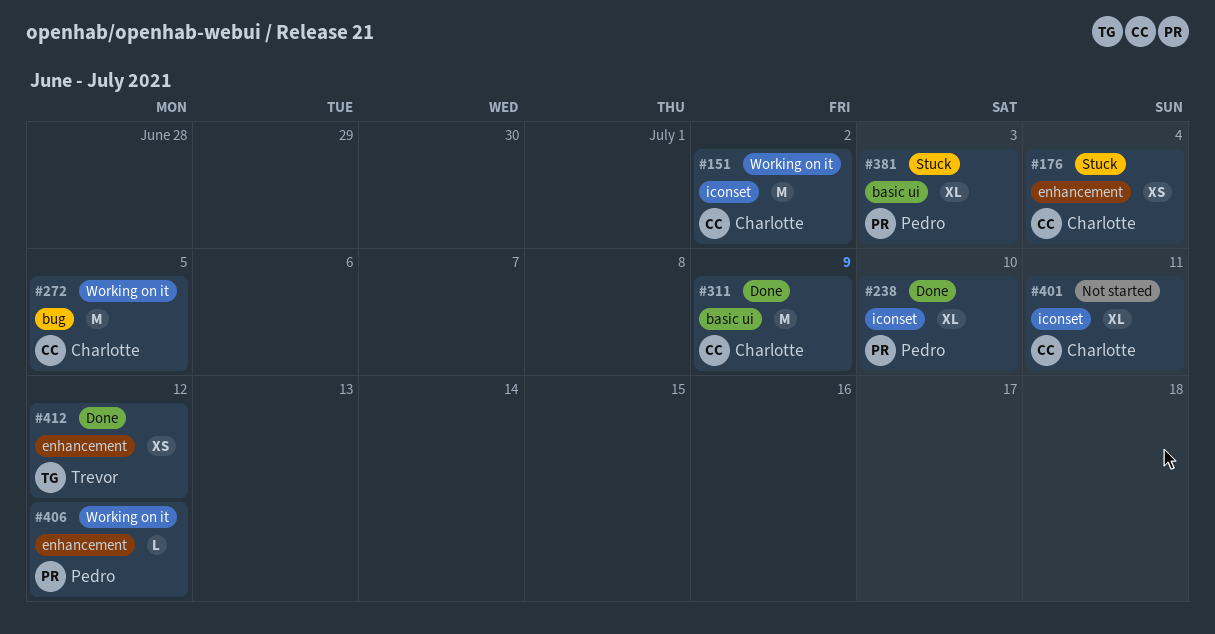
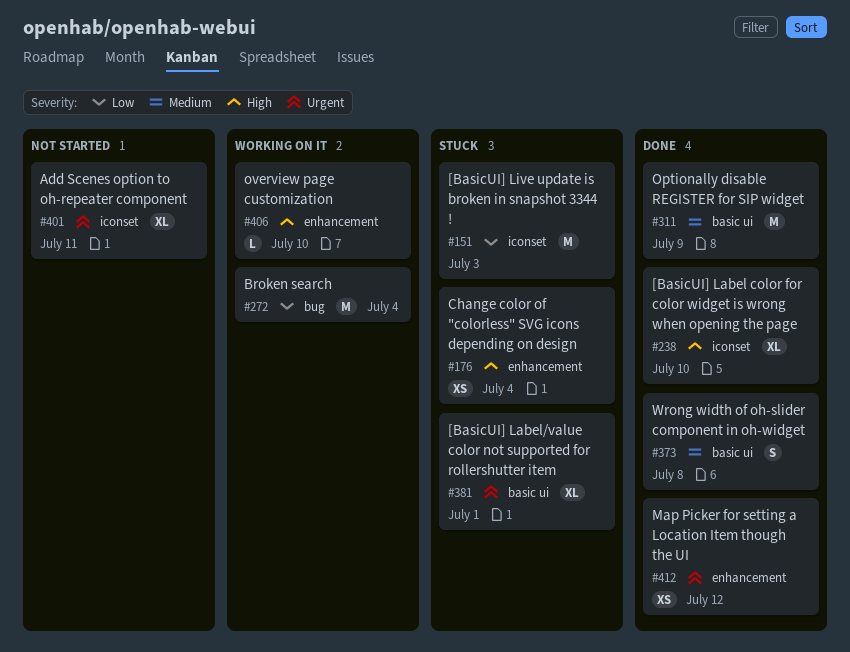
#151, status: Working on it -> Stuck
#151, due: Jul 2 -> Jul 3
#272, due: Jul 5 -> Jul 4
#373: none -> present
#381, due: Jul 3 -> Jul 1
#406, due: Jul 12 -> Jul 10

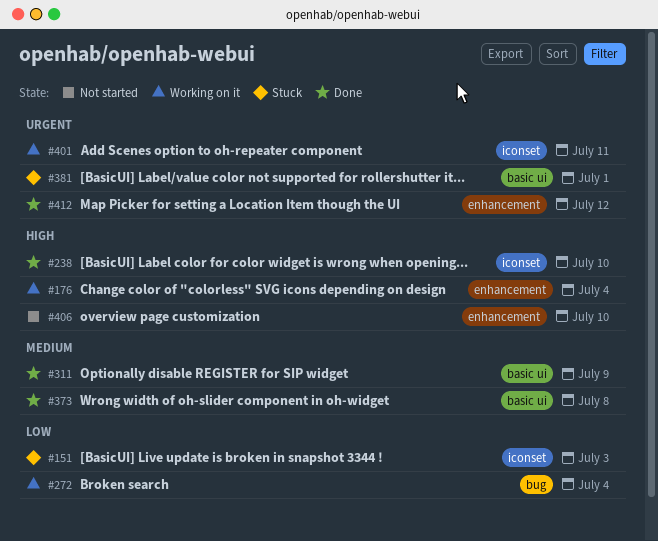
#176, status: Stuck -> Working on it
#401, status: Not started -> Working on it
#406, status: Working on it -> Not started

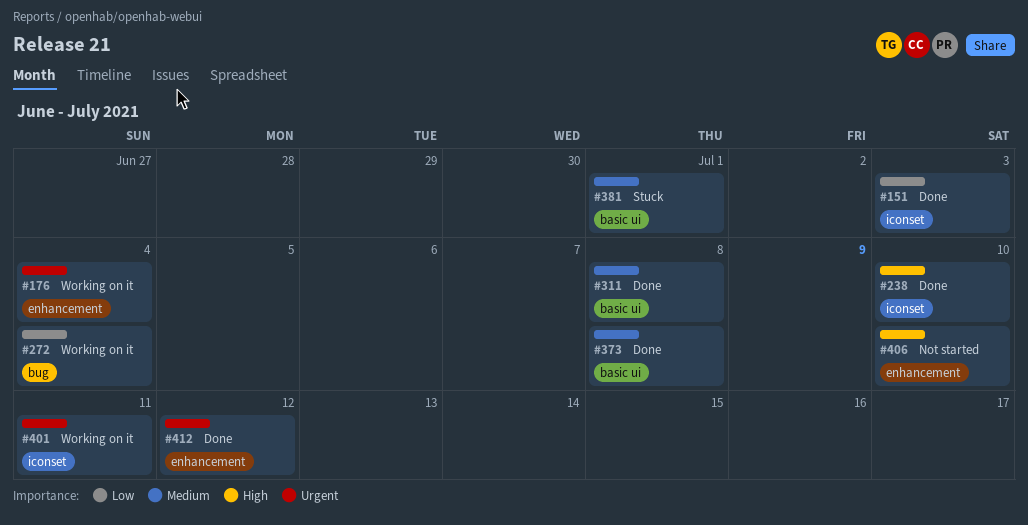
#151, status: Stuck -> Done
#176, priority: High -> Urgent
#311, due: Jul 9 -> Jul 8
#381, priority: Urgent -> Medium

